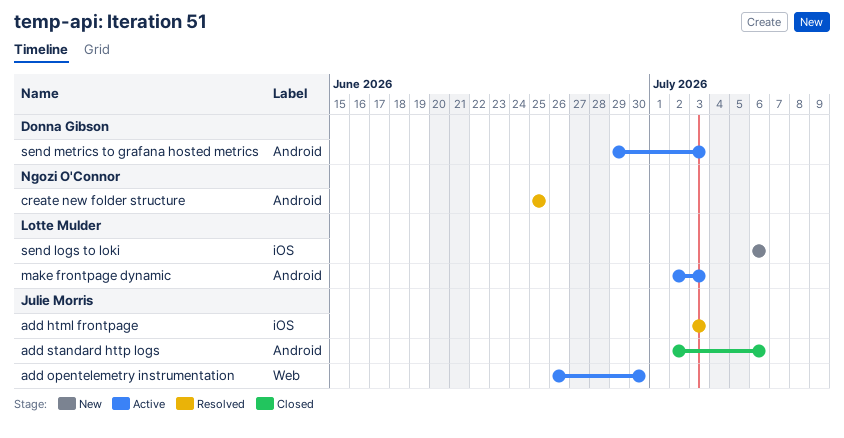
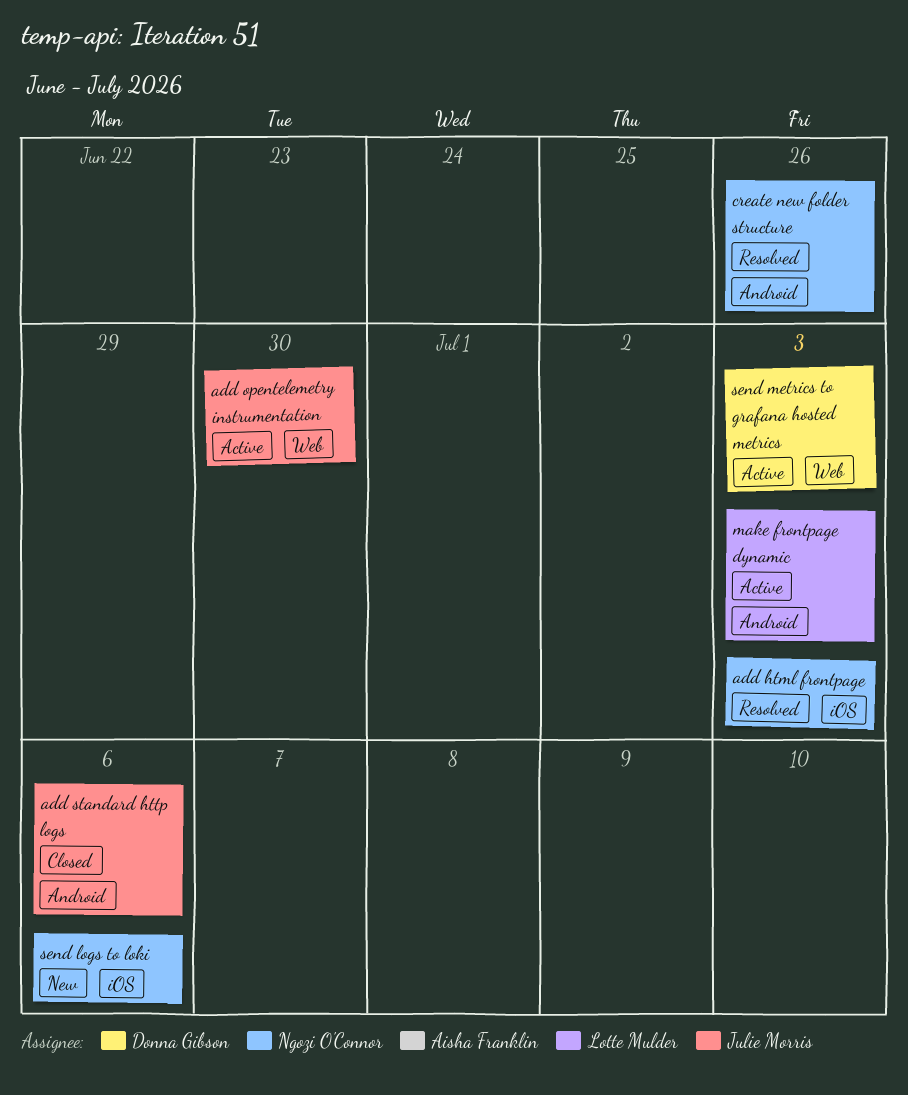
add html frontpage, owner: Julie Morris -> Ngozi O'Connor
create new folder structure, due: Jun 25 -> Jun 26
send logs to loki, owner: Lotte Mulder -> Ngozi O'Connor
send metrics to grafana hosted metrics, label: Android -> Web

